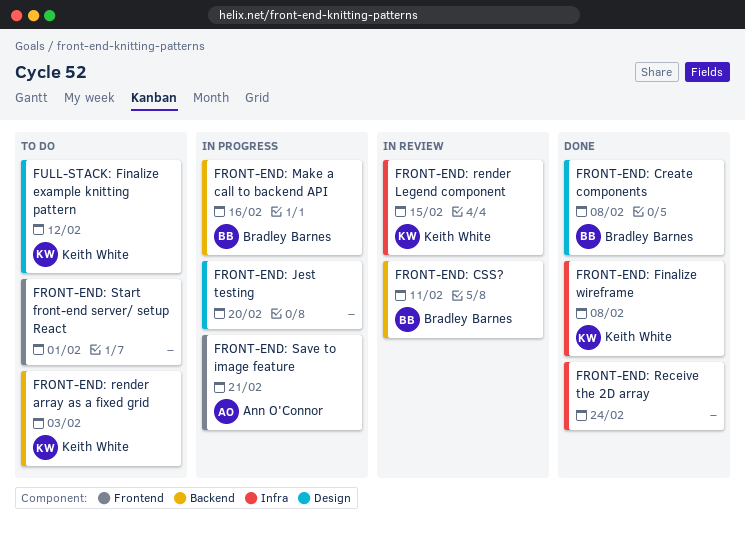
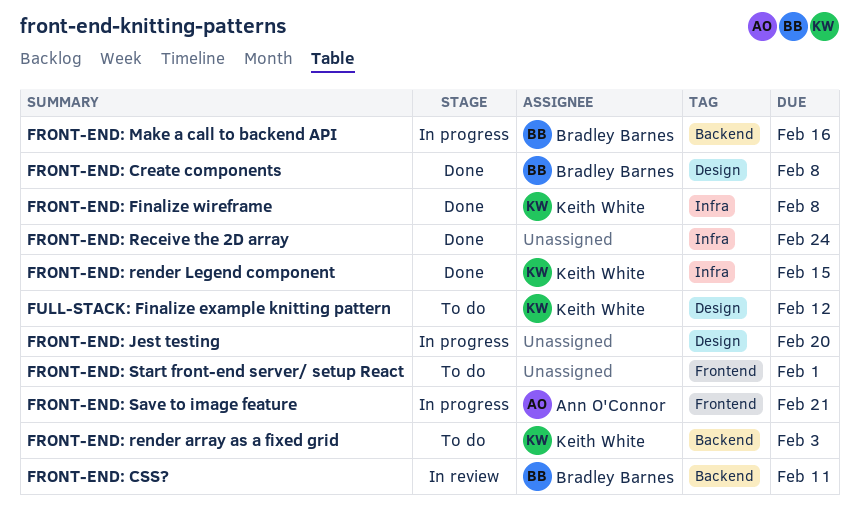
FRONT-END: render Legend component, status: In review -> Done

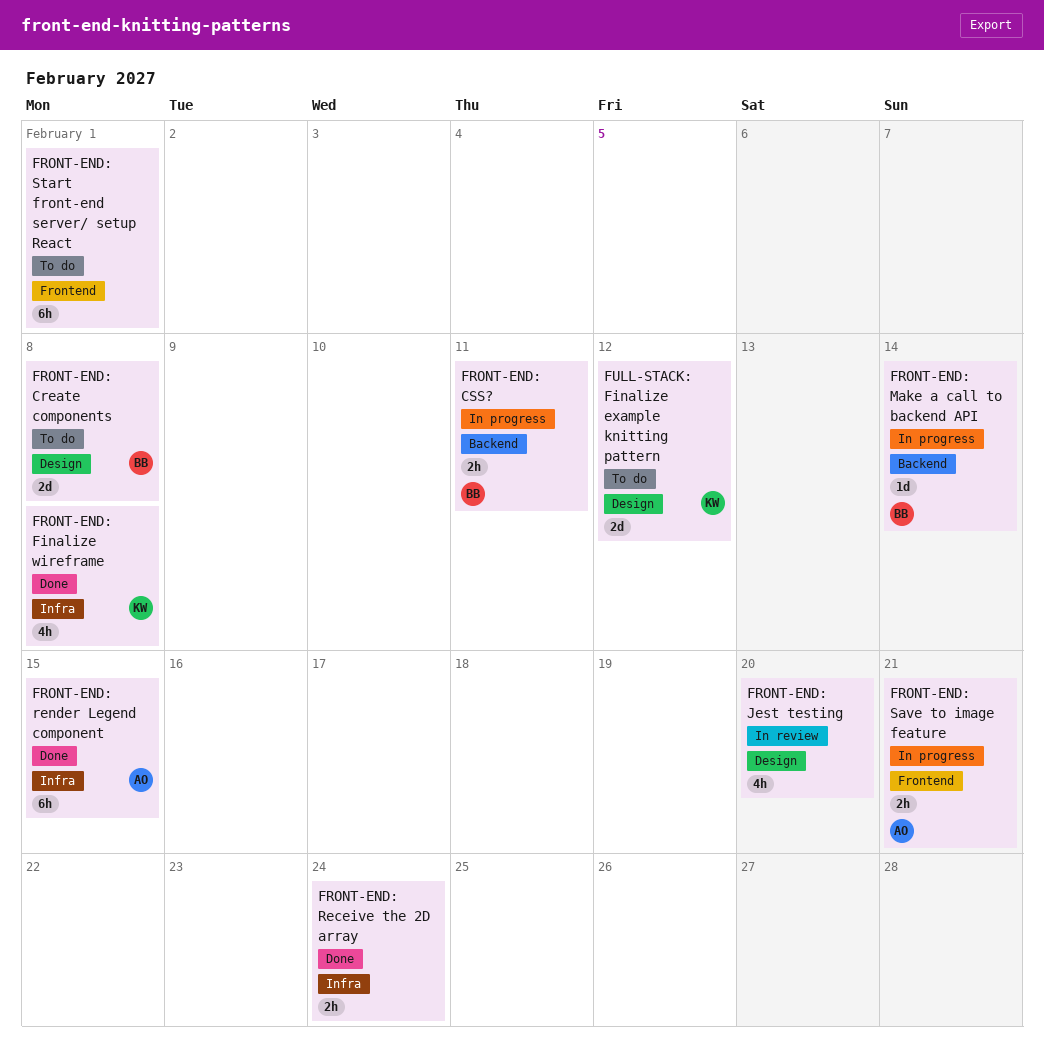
FRONT-END: Create components, status: Done -> To do
FRONT-END: CSS?, status: In review -> In progress
FRONT-END: Jest testing, status: In progress -> In review
FRONT-END: Make a call to backend API, due: Feb 16 -> Feb 14
FRONT-END: render array as a fixed grid: present -> none
FRONT-END: render Legend component, owner: Keith White -> Ann O'Connor

